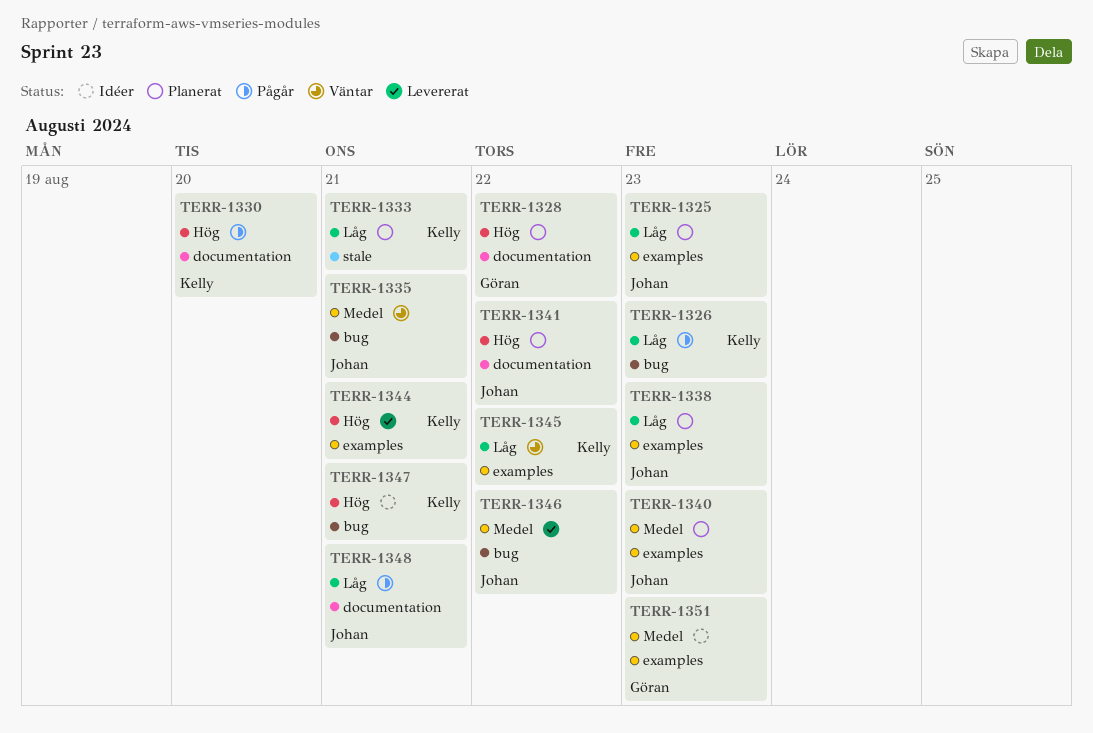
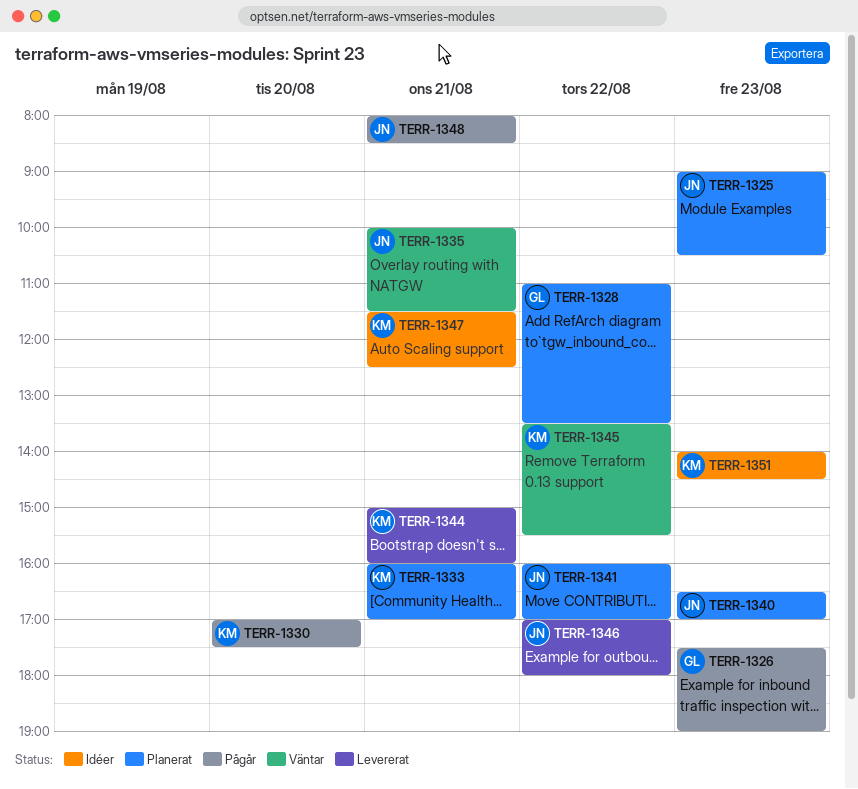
TERR-1326, owner: Kelly -> Göran
TERR-1338: present -> none
TERR-1351, owner: Göran -> Kelly

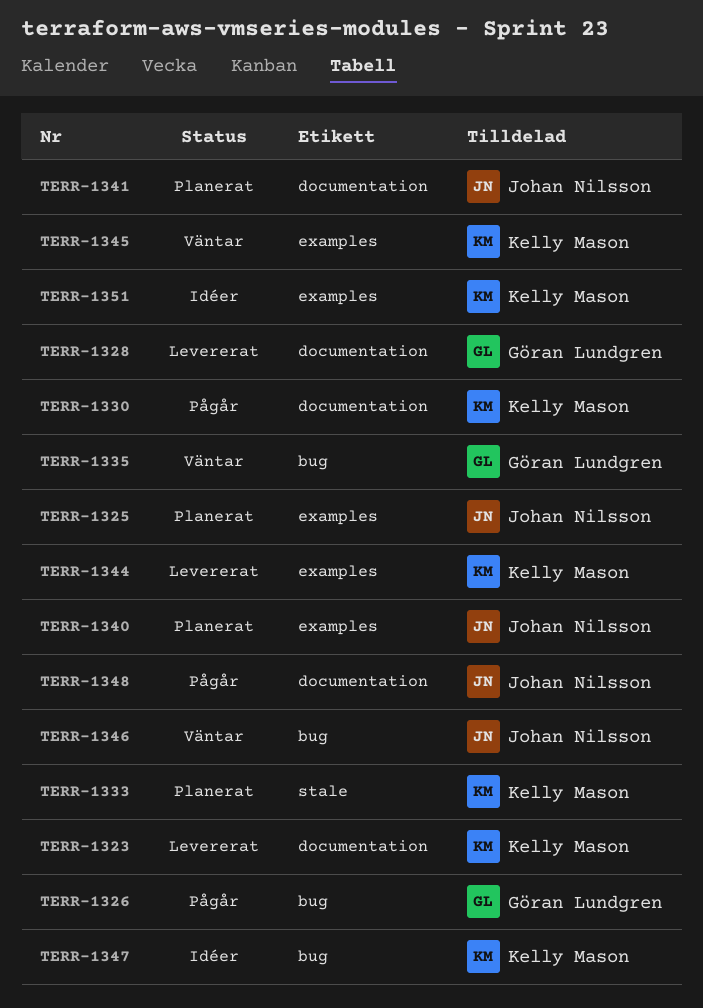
TERR-1323: none -> present
TERR-1328, status: Planerat -> Levererat
TERR-1335, owner: Johan Nilsson -> Göran Lundgren
TERR-1346, status: Levererat -> Väntar

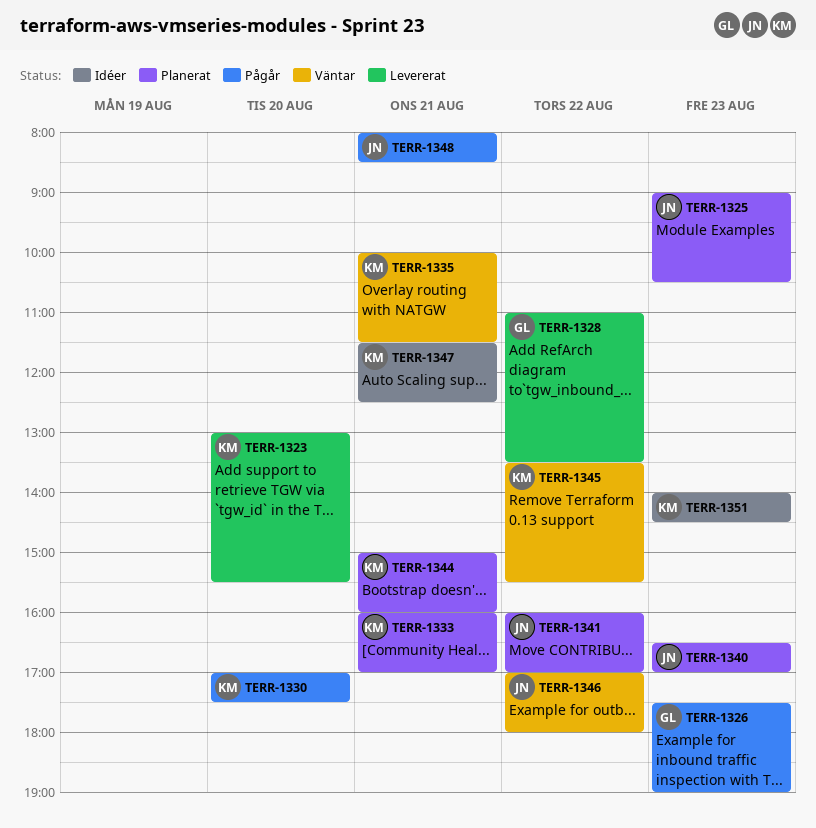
TERR-1335, owner: Göran Lundgren -> Kelly Mason
TERR-1344, status: Levererat -> Planerat

